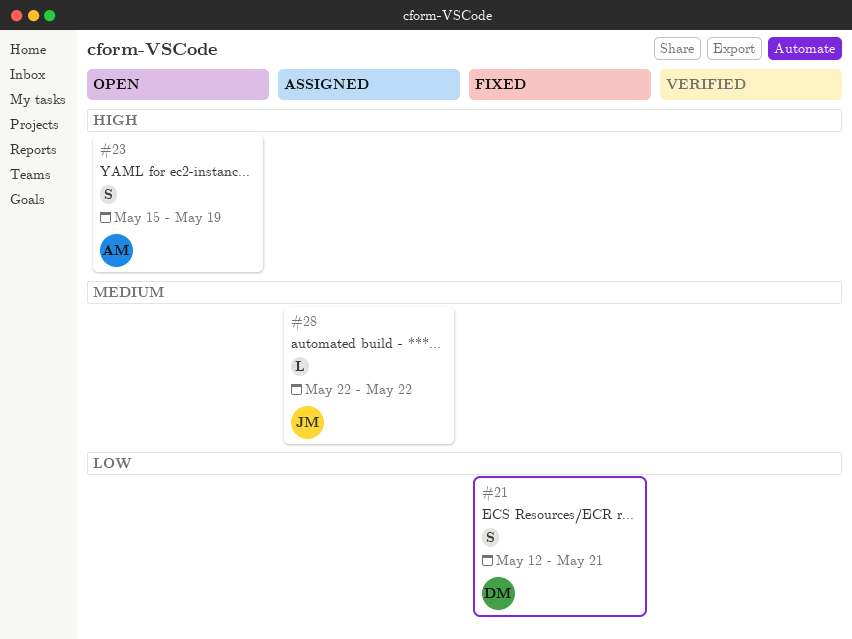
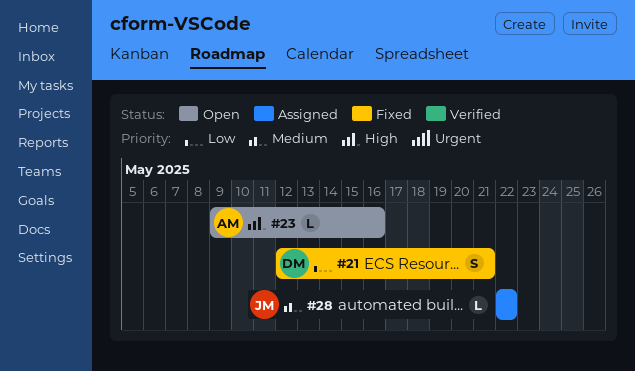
#23, estimate: S -> L
#23, start: May 15 -> May 9
#23, due: May 19 -> May 16

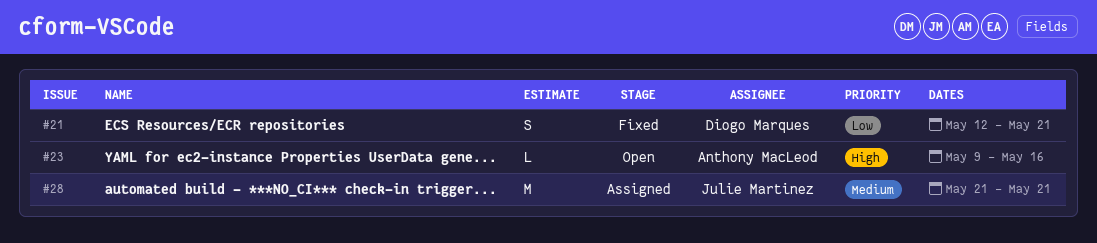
#28, estimate: L -> M
#28, start: May 22 -> May 21
#28, due: May 22 -> May 21

